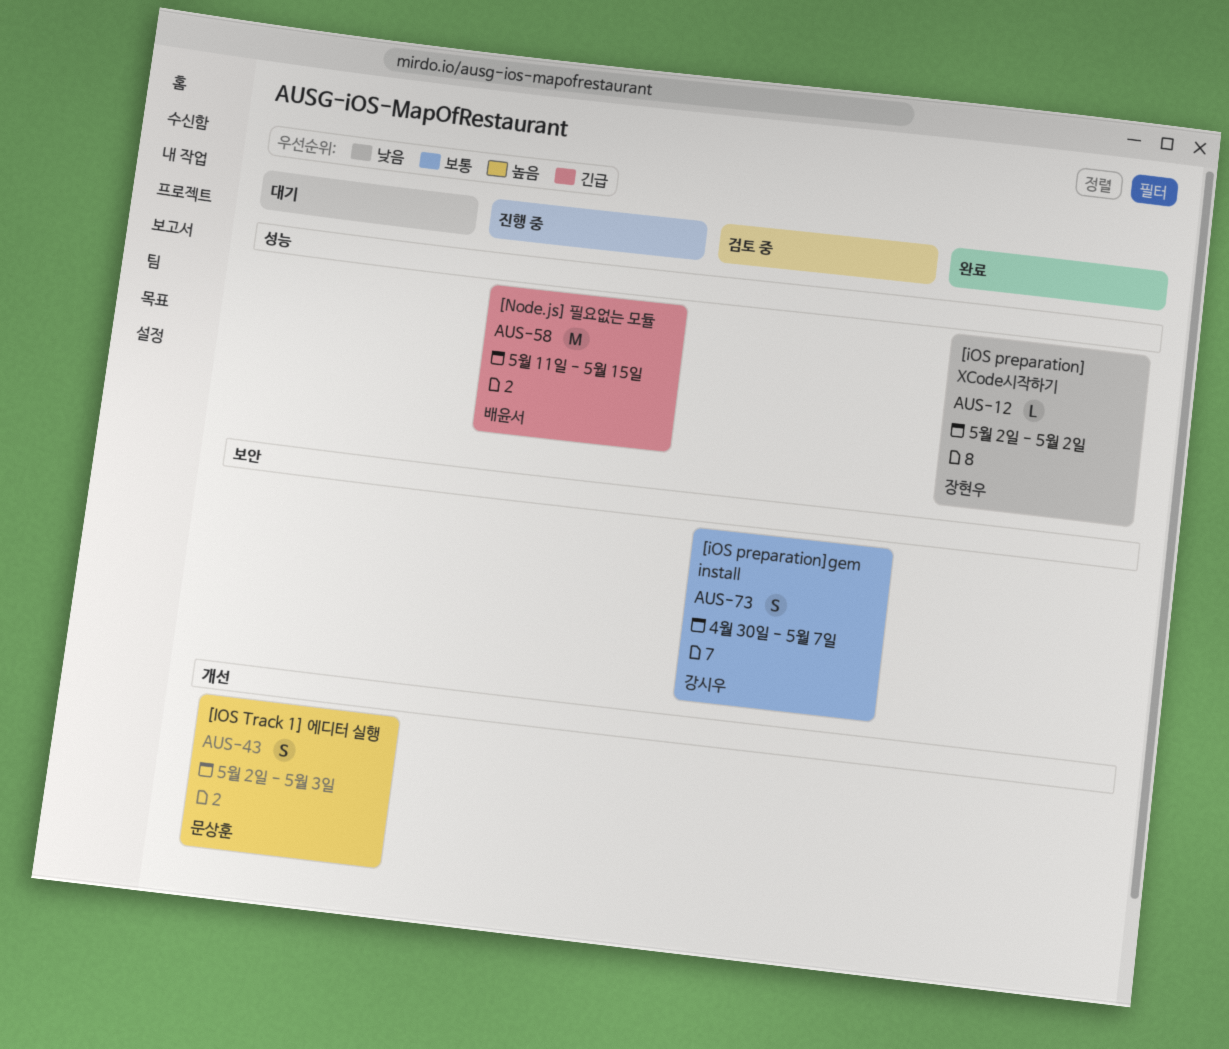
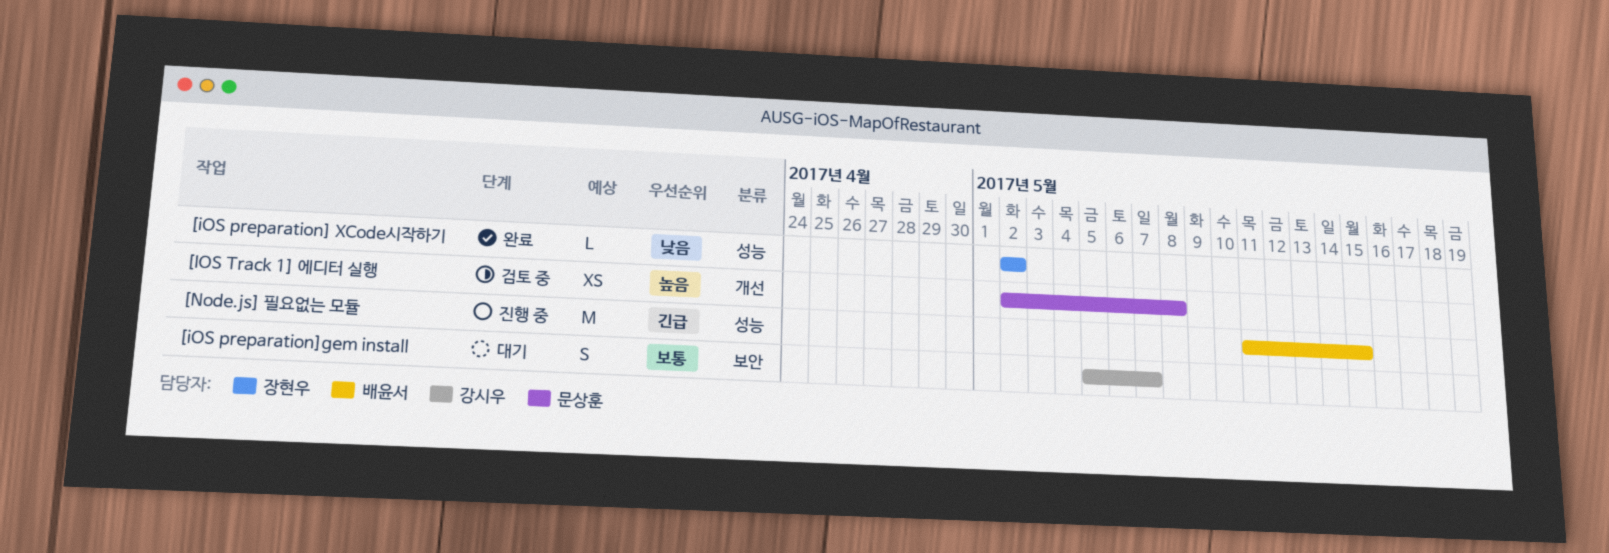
[iOS preparation]gem install, status: 검토 중 -> 대기
[iOS preparation]gem install, start: Apr 30 -> May 5
[IOS Track 1] 에디터 실행, status: 대기 -> 검토 중
[IOS Track 1] 에디터 실행, estimate: S -> XS
[IOS Track 1] 에디터 실행, due: May 3 -> May 8

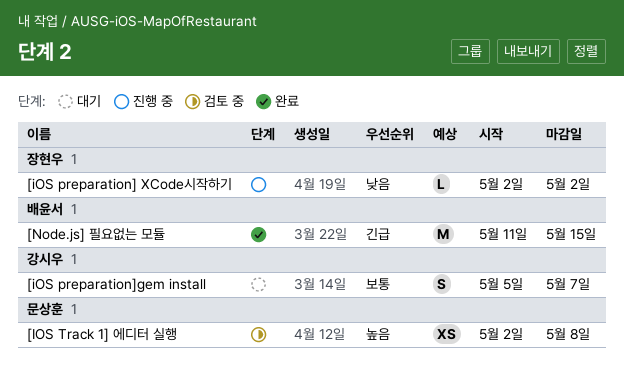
[iOS preparation] XCode시작하기, status: 완료 -> 진행 중
[Node.js] 필요없는 모듈, status: 진행 중 -> 완료

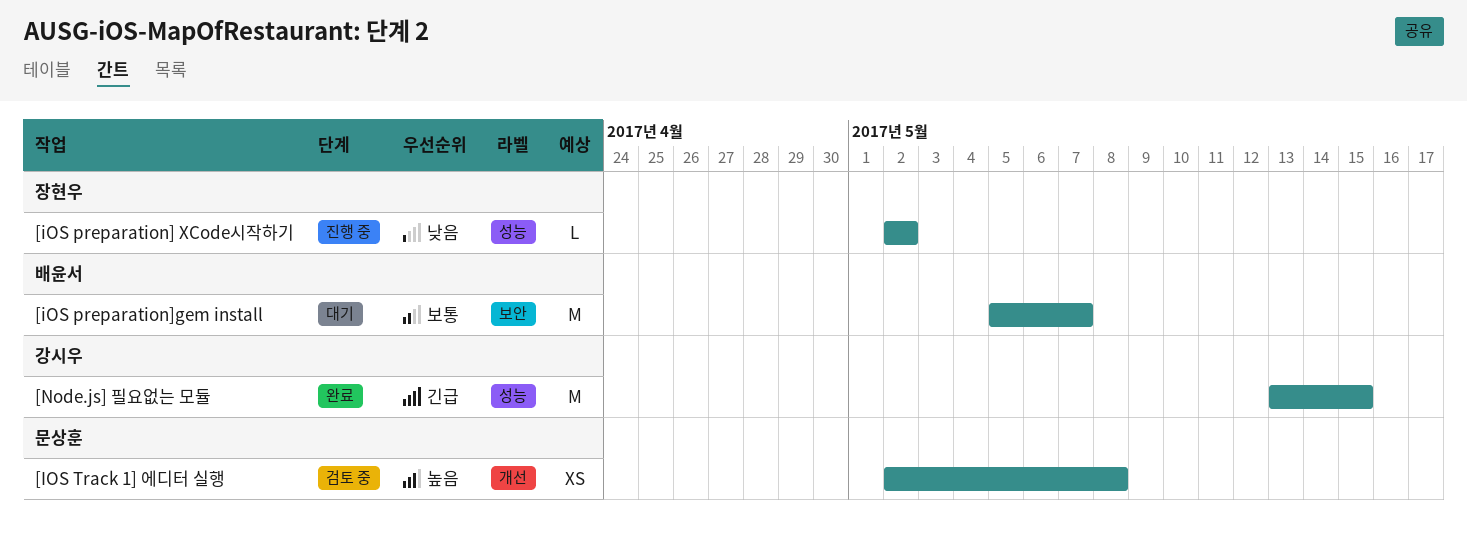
[iOS preparation]gem install, owner: 강시우 -> 배윤서
[iOS preparation]gem install, estimate: S -> M
[Node.js] 필요없는 모듈, owner: 배윤서 -> 강시우
[Node.js] 필요없는 모듈, start: May 11 -> May 13

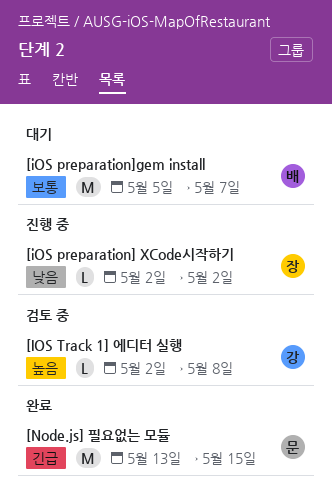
[IOS Track 1] 에디터 실행, owner: 문상훈 -> 강시우
[IOS Track 1] 에디터 실행, estimate: XS -> L
[Node.js] 필요없는 모듈, owner: 강시우 -> 문상훈

